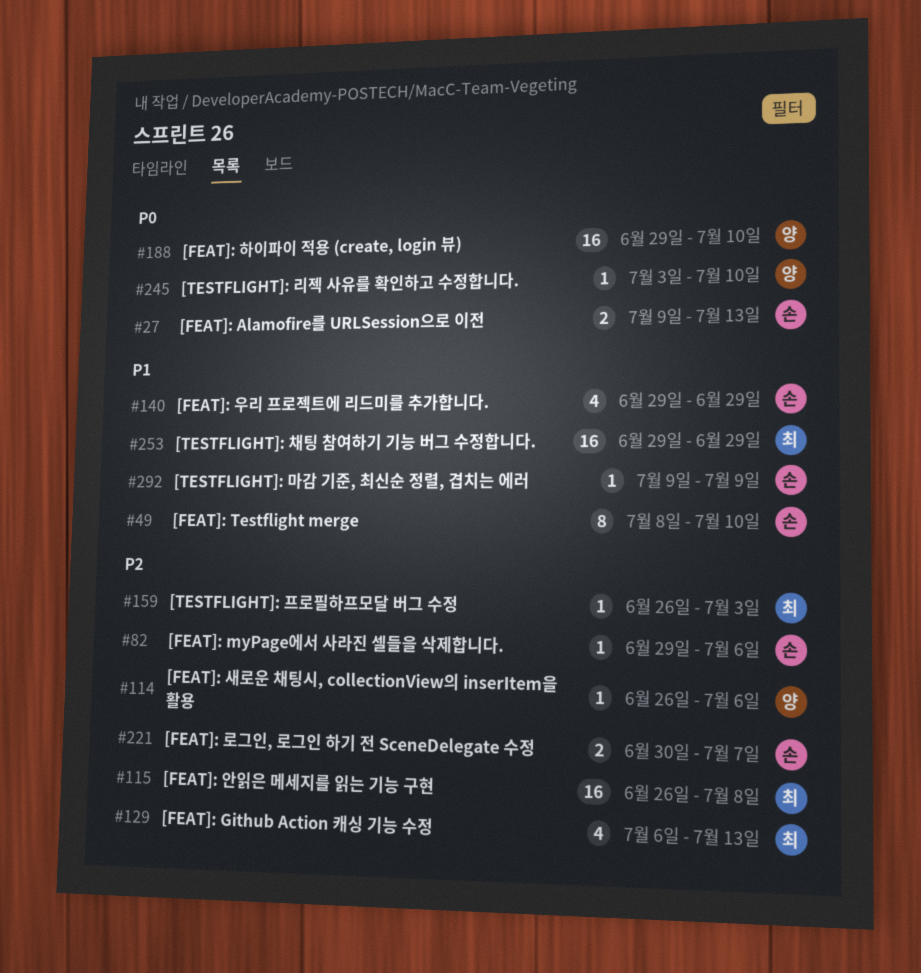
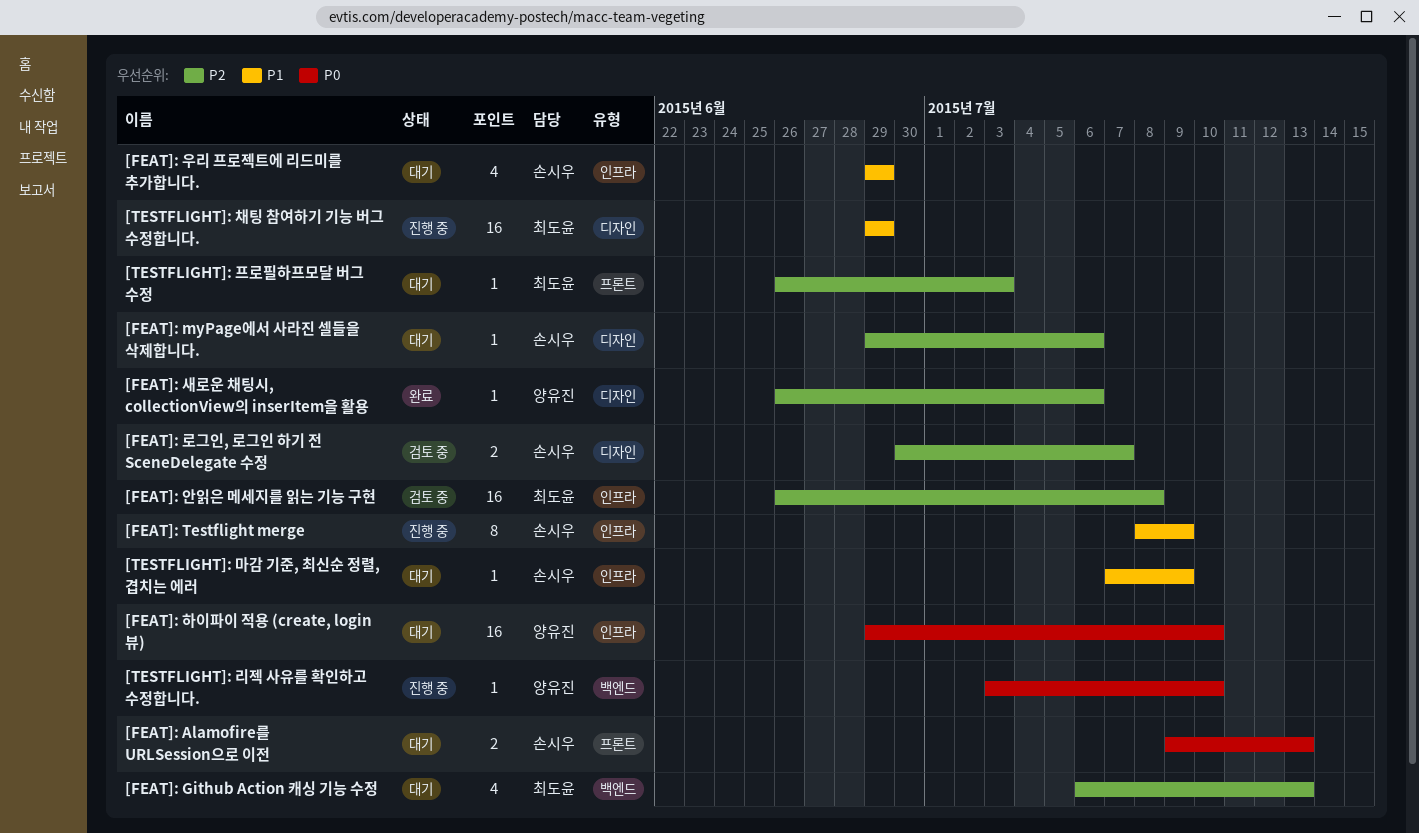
[FEAT]: Testflight merge, due: Jul 10 -> Jul 9
[TESTFLIGHT]: 마감 기준, 최신순 정렬, 겹치는 에러, start: Jul 9 -> Jul 7

